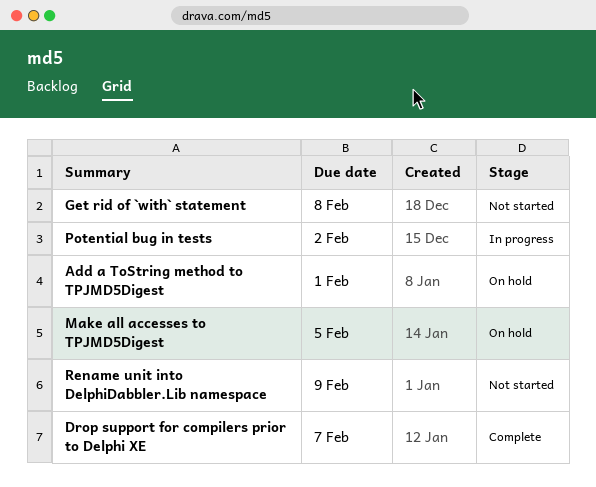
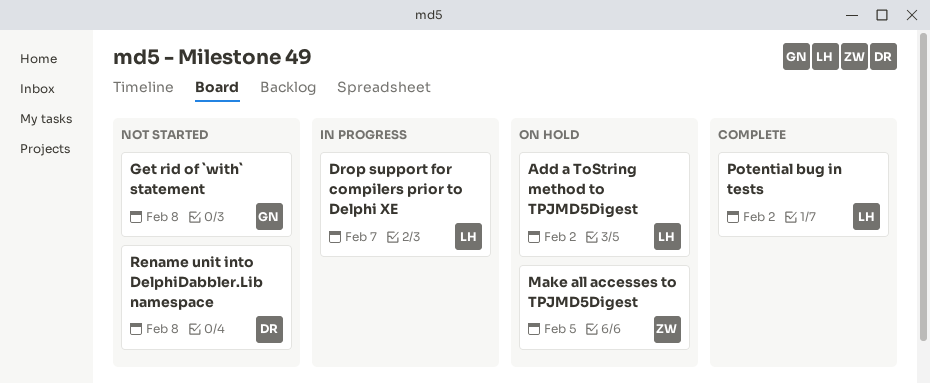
Add a ToString method to TPJMD5Digest, due: Feb 1 -> Feb 2
Drop support for compilers prior to Delphi XE, status: Complete -> In progress
Potential bug in tests, status: In progress -> Complete
Rename unit into DelphiDabbler.Lib namespace, due: Feb 9 -> Feb 8

